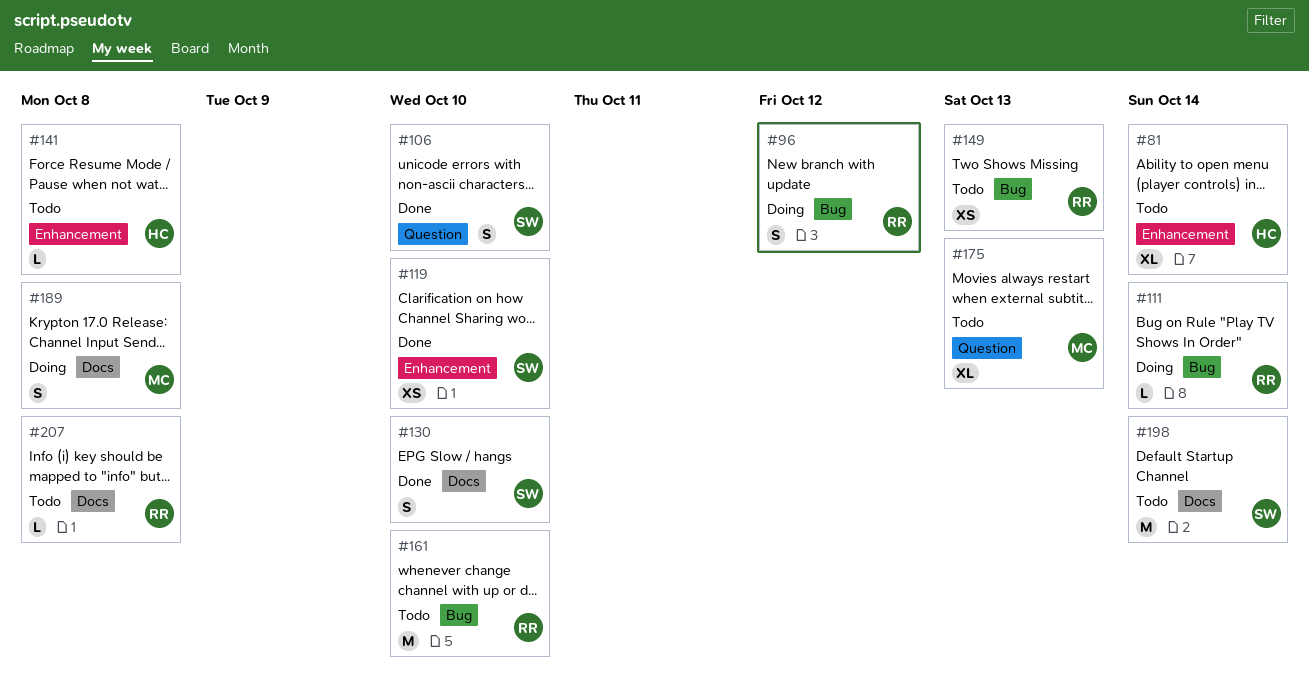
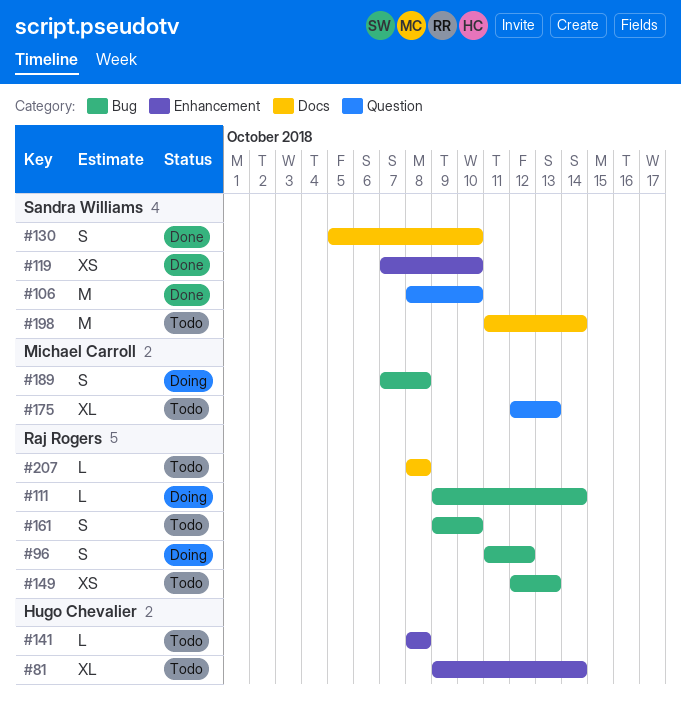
#106, estimate: S -> M
#161, estimate: M -> S
#189, label: Docs -> Bug

